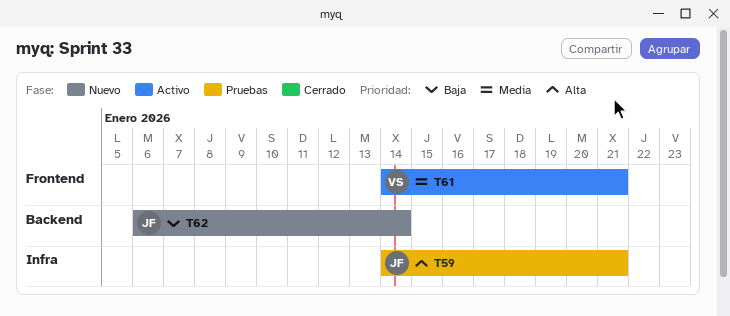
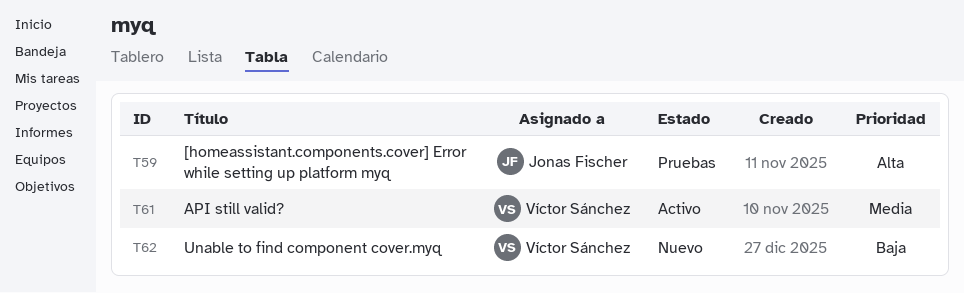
T62, owner: Jonas Fischer -> Víctor Sánchez

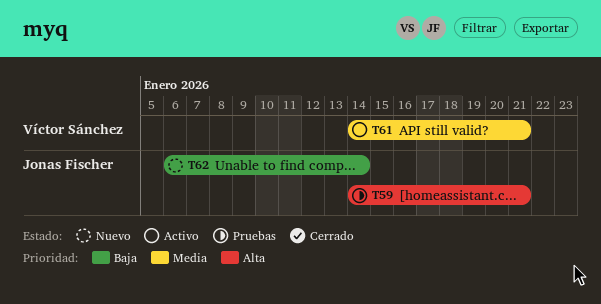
T62, owner: Víctor Sánchez -> Jonas Fischer

